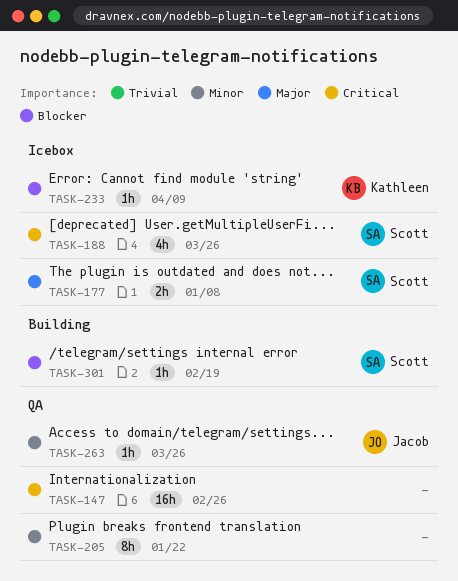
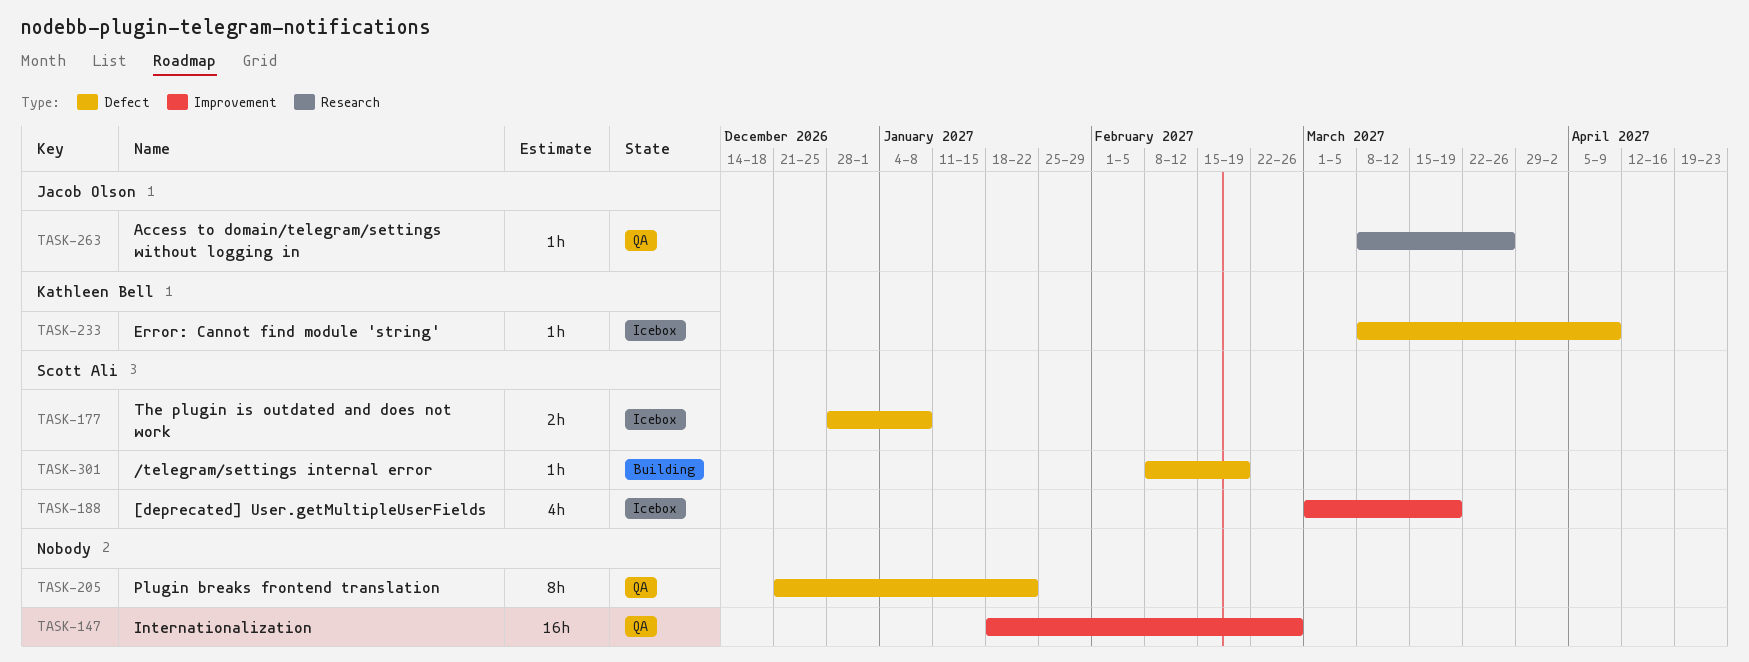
TASK-188, due: Mar 26 -> Mar 19

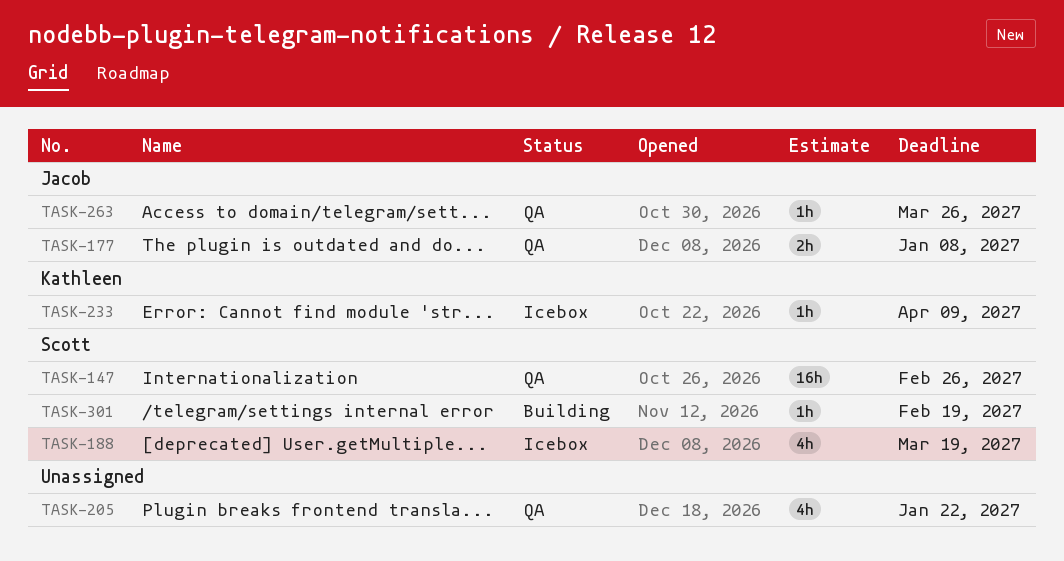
TASK-147, owner: none -> Scott Ali
TASK-177, status: Icebox -> QA
TASK-177, owner: Scott Ali -> Jacob Olson
TASK-205, estimate: 8h -> 4h

